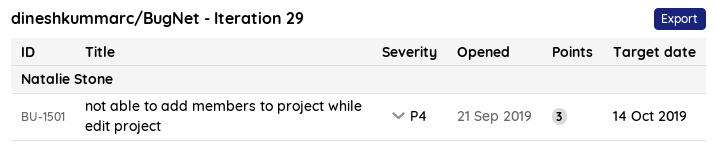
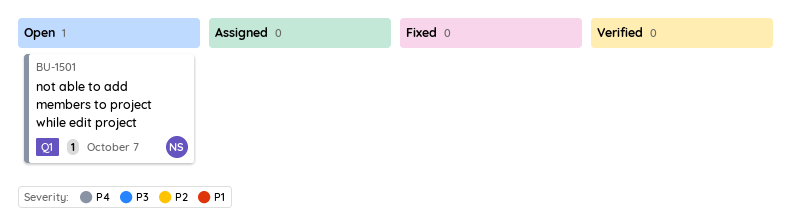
BU-1501, estimate: 3 -> 1
BU-1501, due: Oct 14 -> Oct 7

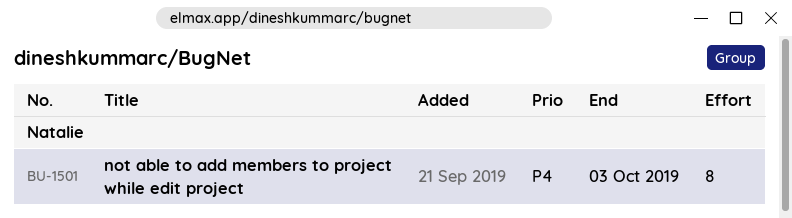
BU-1501, estimate: 1 -> 8
BU-1501, due: Oct 7 -> Oct 3

